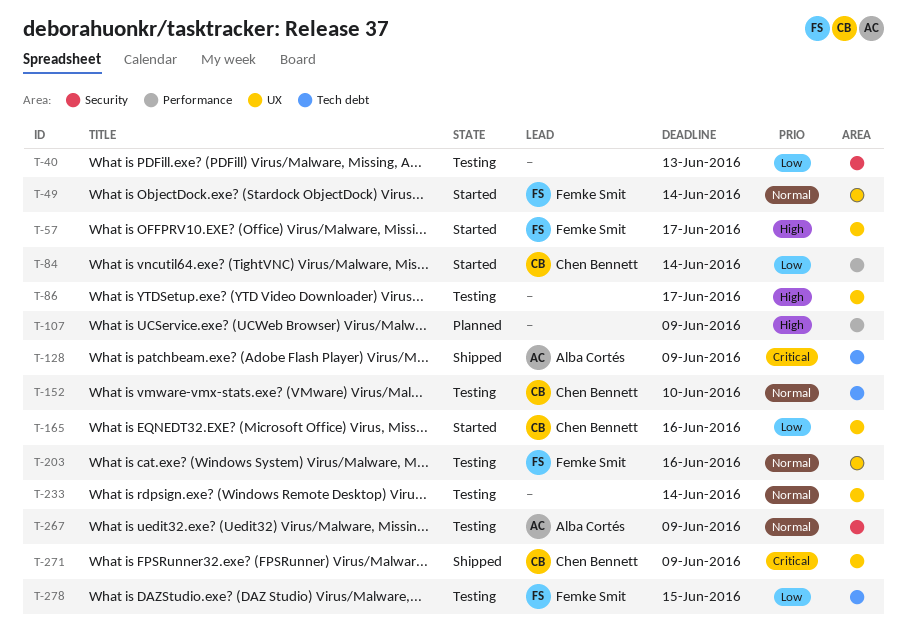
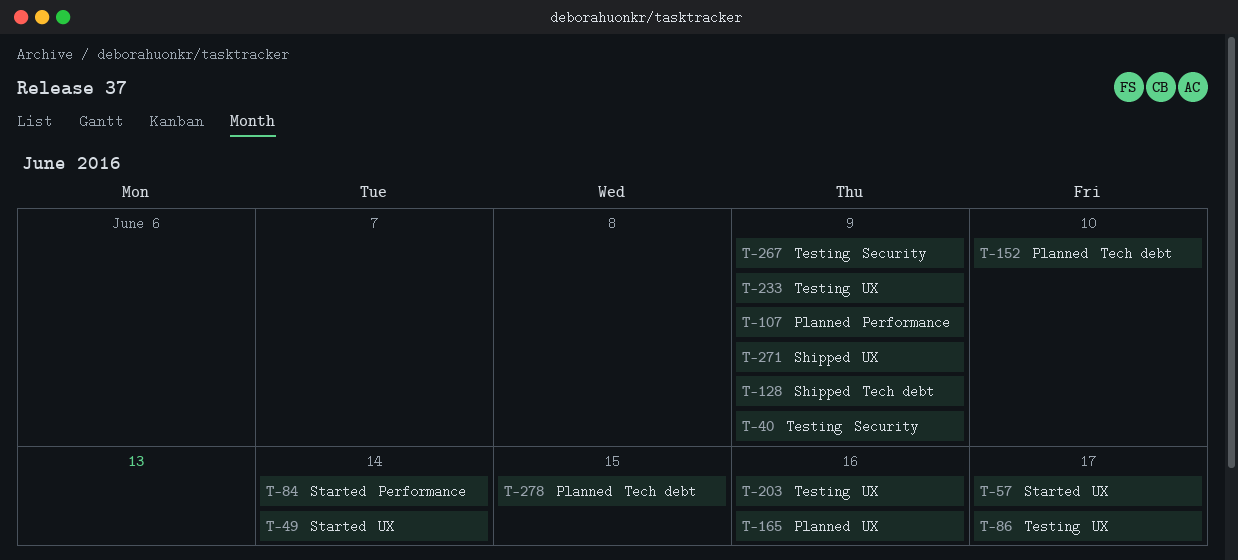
T-40, due: Jun 13 -> Jun 9
T-152, status: Testing -> Planned
T-165, status: Started -> Planned
T-233, due: Jun 14 -> Jun 9
T-278, status: Testing -> Planned

